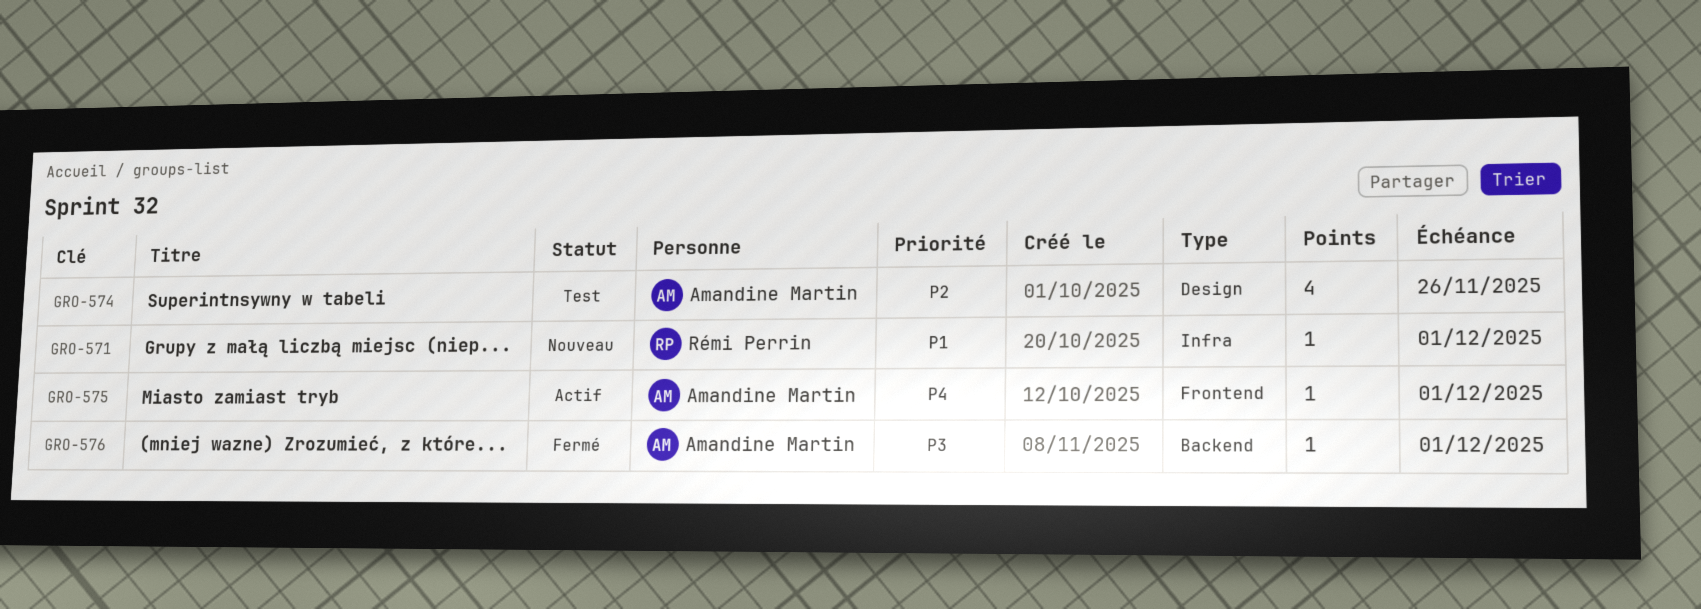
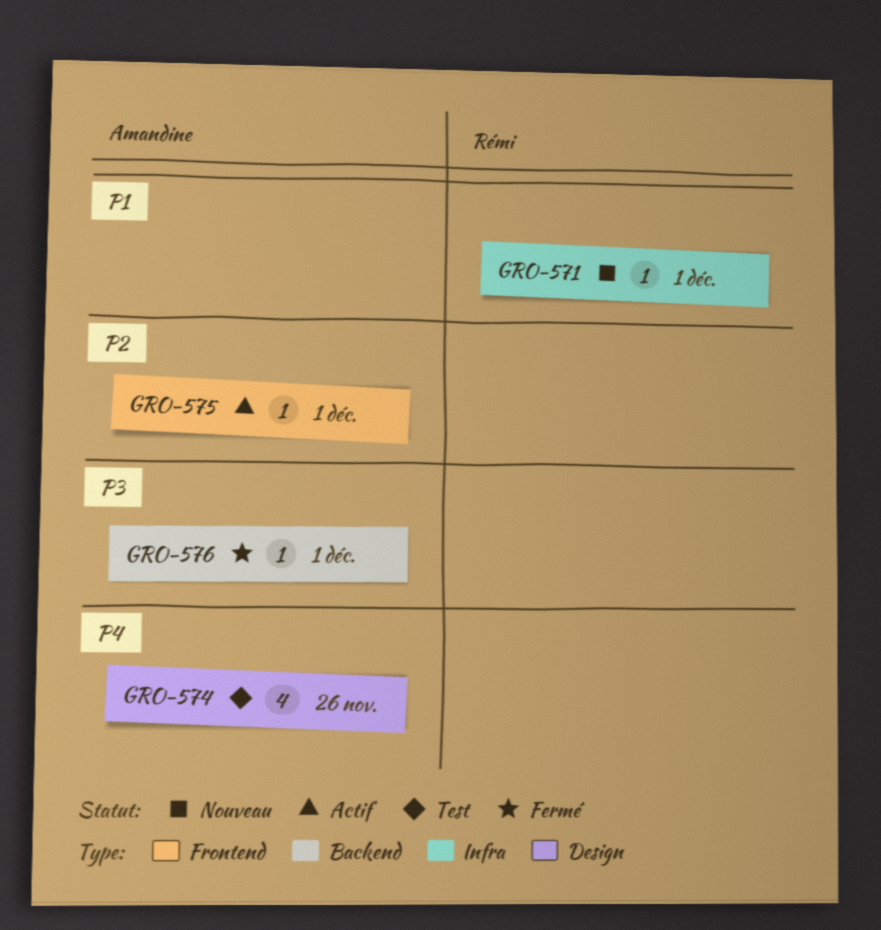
GRO-574, priority: P2 -> P4
GRO-575, priority: P4 -> P2

